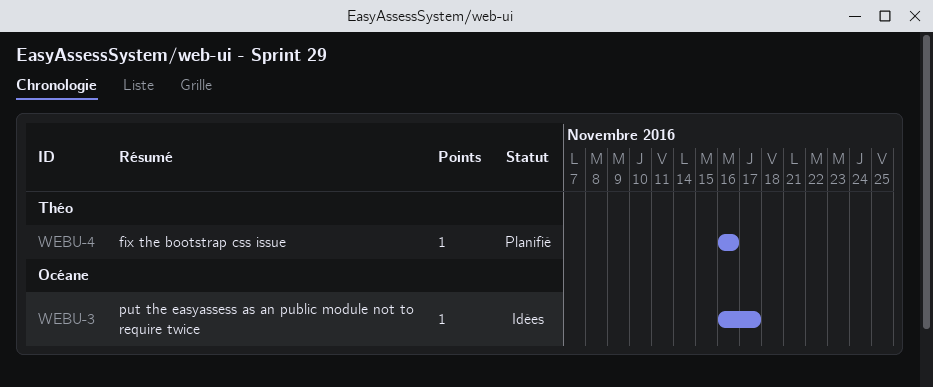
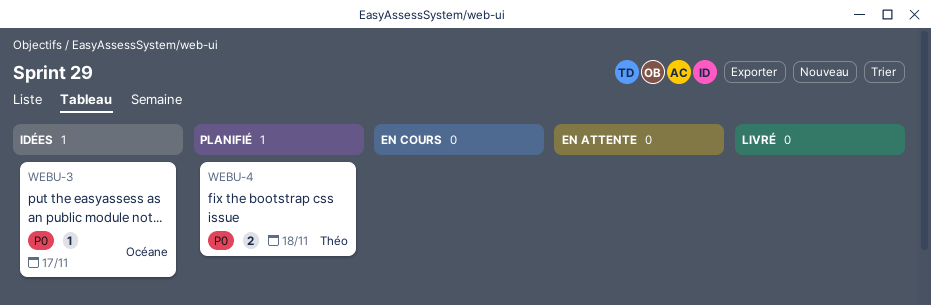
WEBU-4, estimate: 1 -> 2
WEBU-4, due: Nov 16 -> Nov 18

